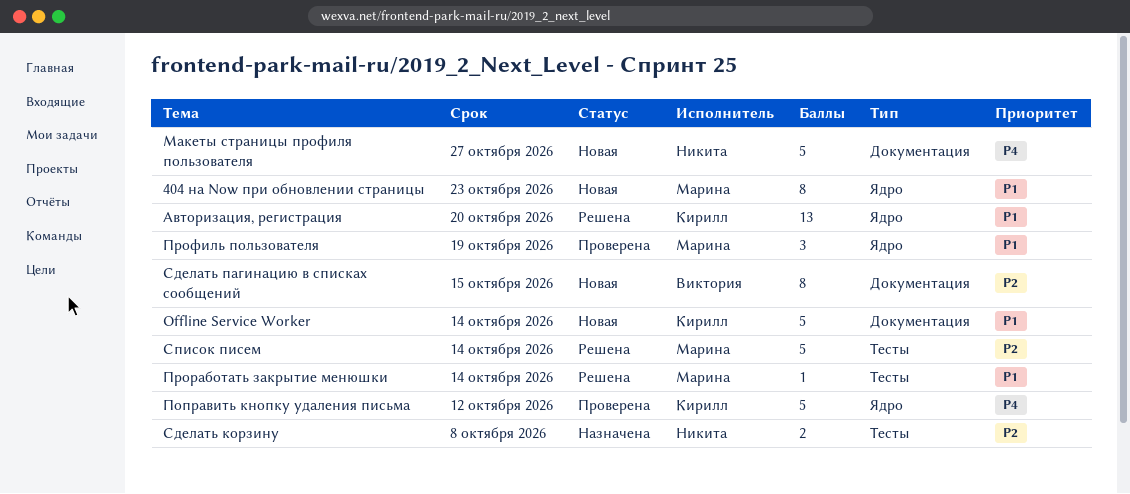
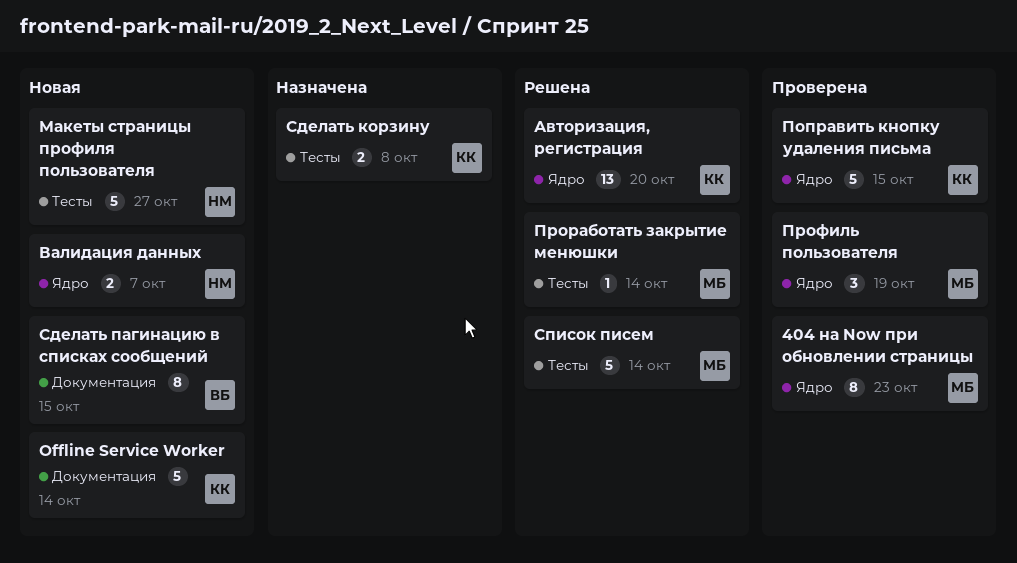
404 на Now при обновлении страницы, status: Новая -> Проверена
Валидация данных: none -> present
Макеты страницы профиля пользователя, label: Документация -> Тесты
Поправить кнопку удаления письма, due: Oct 12 -> Oct 15
Сделать корзину, owner: Никита -> Кирилл

